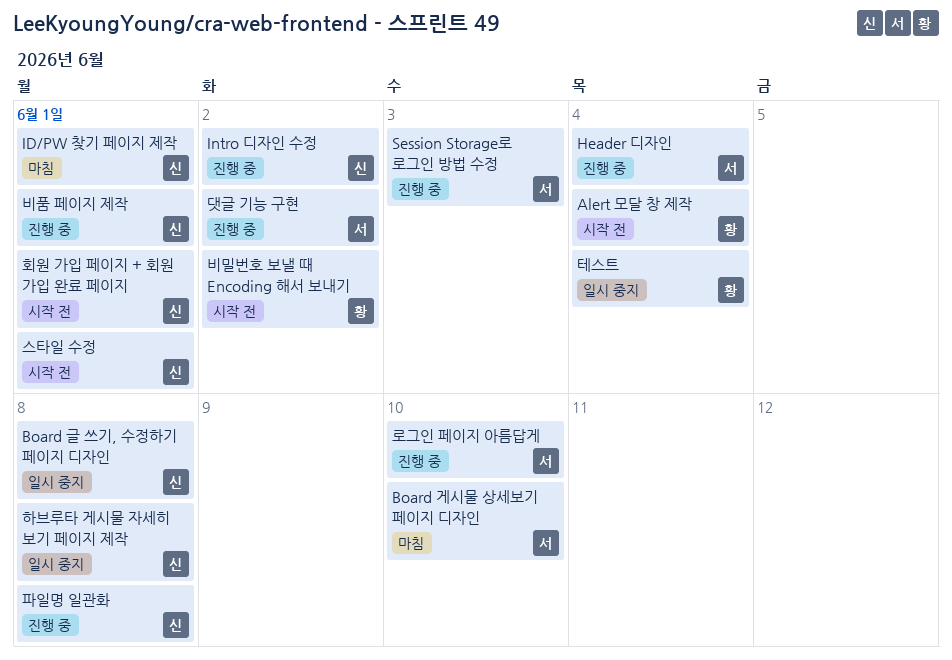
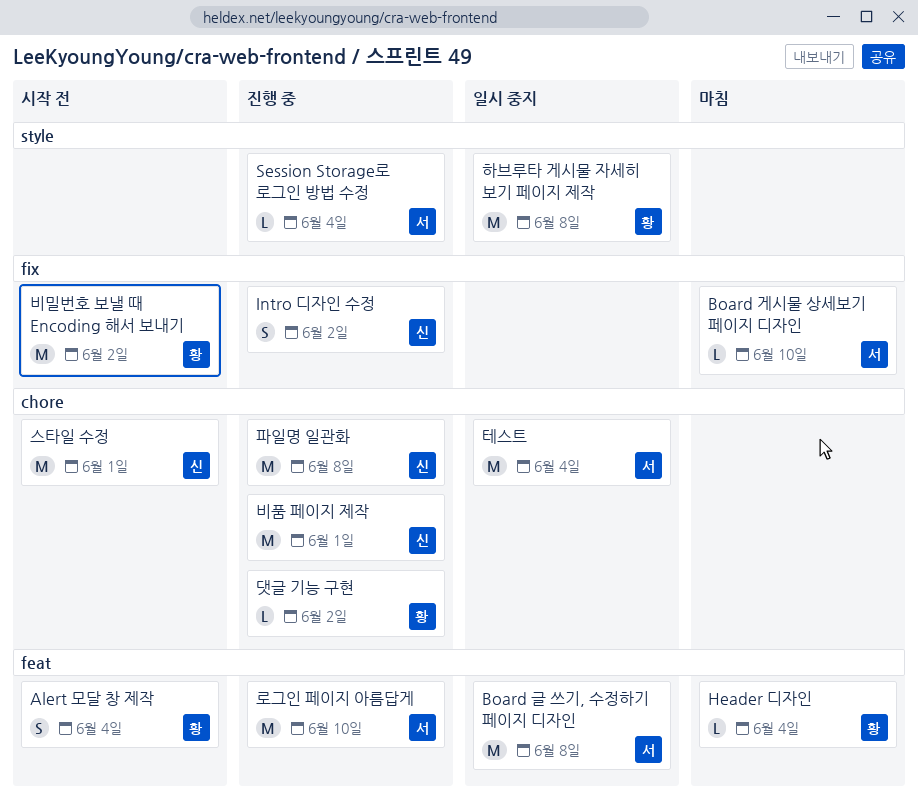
Board 글 쓰기, 수정하기 페이지 디자인, owner: 신 -> 서
Header 디자인, status: 진행 중 -> 마침
Header 디자인, owner: 서 -> 황
ID/PW 찾기 페이지 제작: present -> none
Session Storage로 로그인 방법 수정, due: Jun 3 -> Jun 4
댓글 기능 구현, owner: 서 -> 황
테스트, owner: 황 -> 서
하브루타 게시물 자세히 보기 페이지 제작, owner: 신 -> 황
회원 가입 페이지 + 회원 가입 완료 페이지: present -> none

